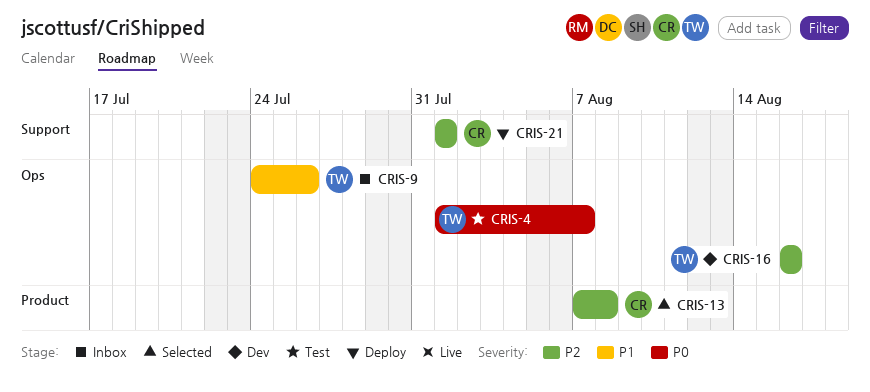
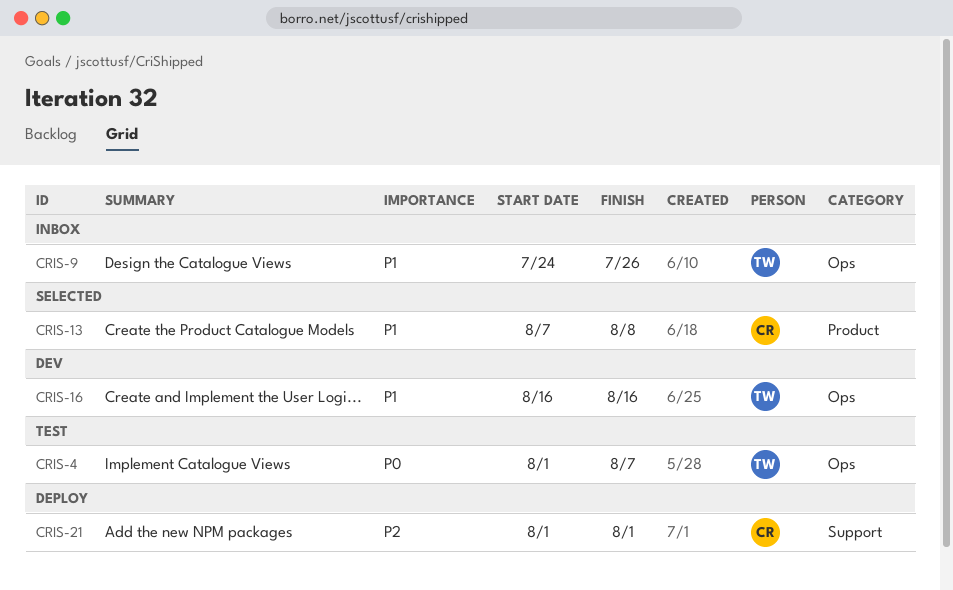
CRIS-13, priority: P2 -> P1
CRIS-16, priority: P2 -> P1

